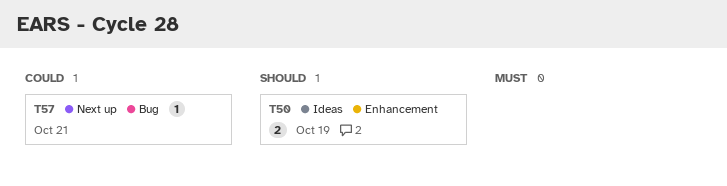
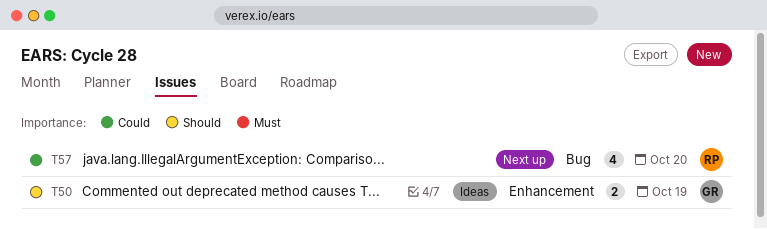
T57, estimate: 1 -> 4
T57, due: Oct 21 -> Oct 20

